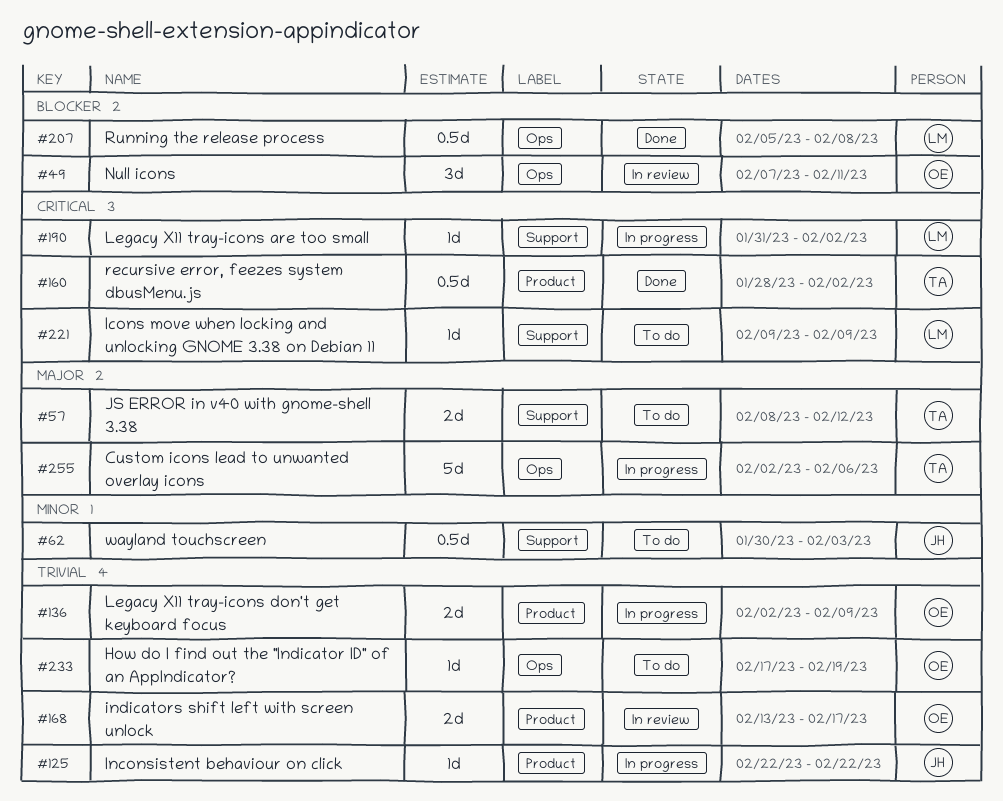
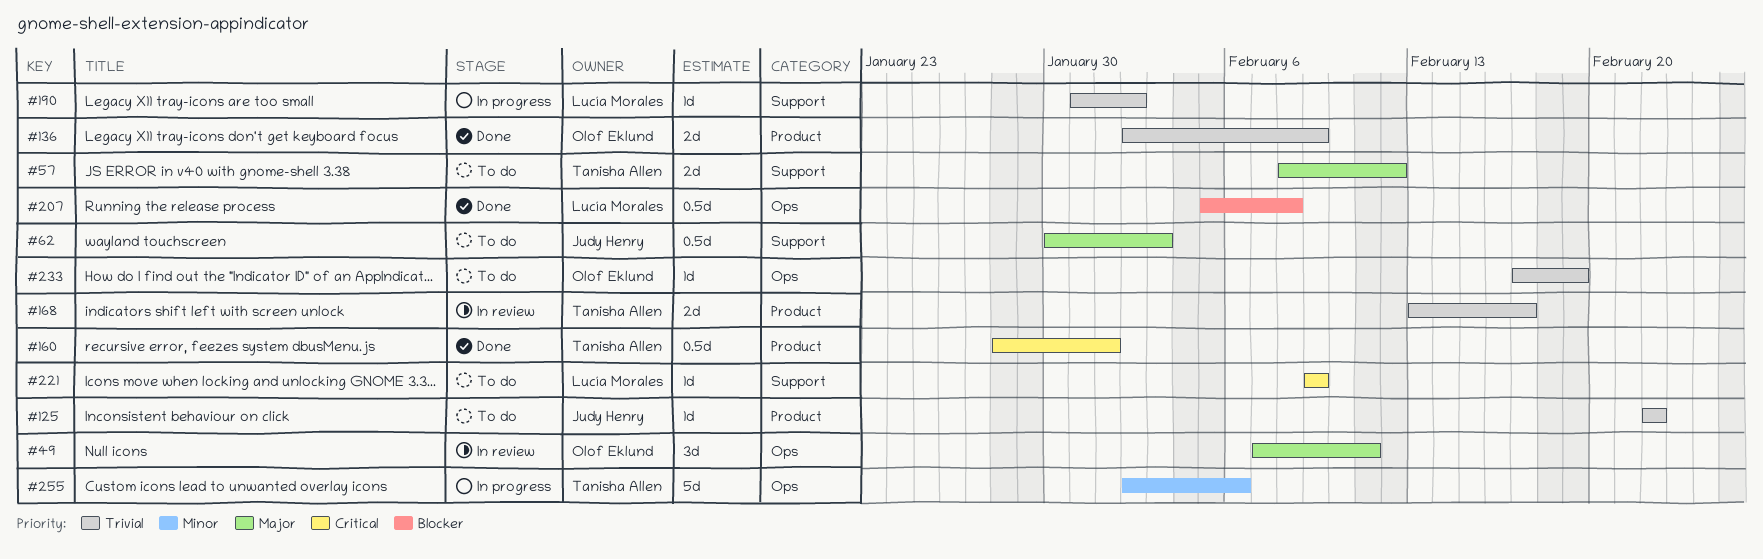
#49, priority: Blocker -> Major
#62, priority: Minor -> Major
#125, status: In progress -> To do
#136, status: In progress -> Done
#160, due: Feb 2 -> Feb 1
#168, owner: Olof Eklund -> Tanisha Allen
#190, priority: Critical -> Trivial
#255, priority: Major -> Minor

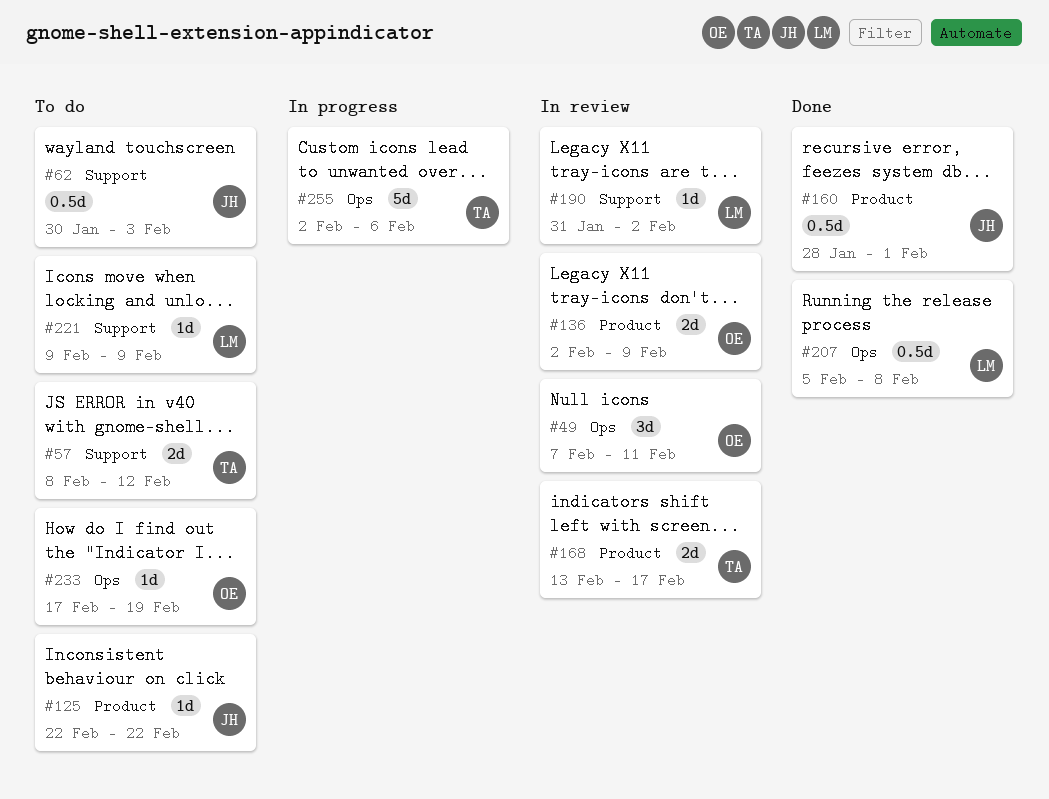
#136, status: Done -> In review
#160, owner: Tanisha Allen -> Judy Henry
#190, status: In progress -> In review

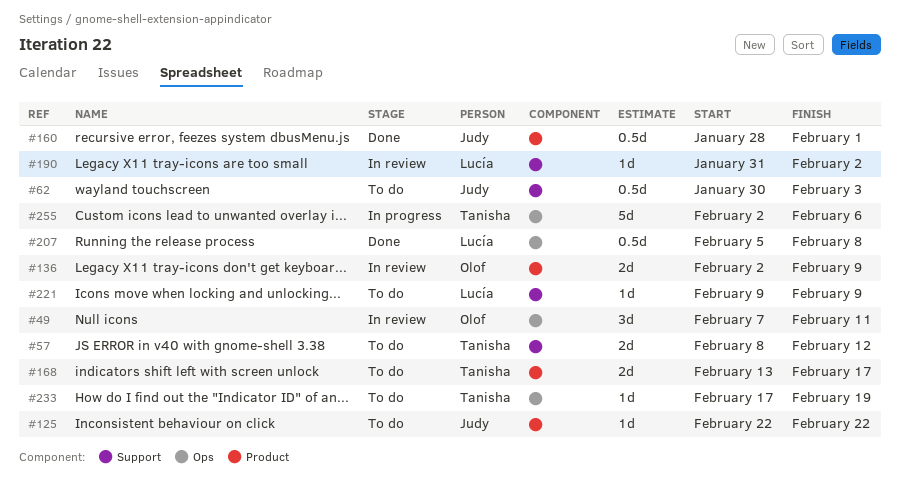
#168, status: In review -> To do
#233, owner: Olof -> Tanisha

